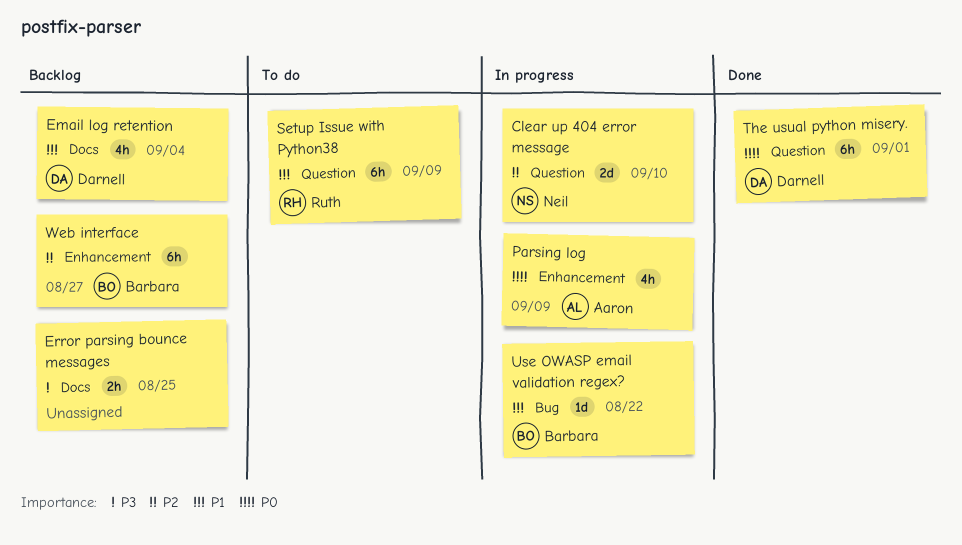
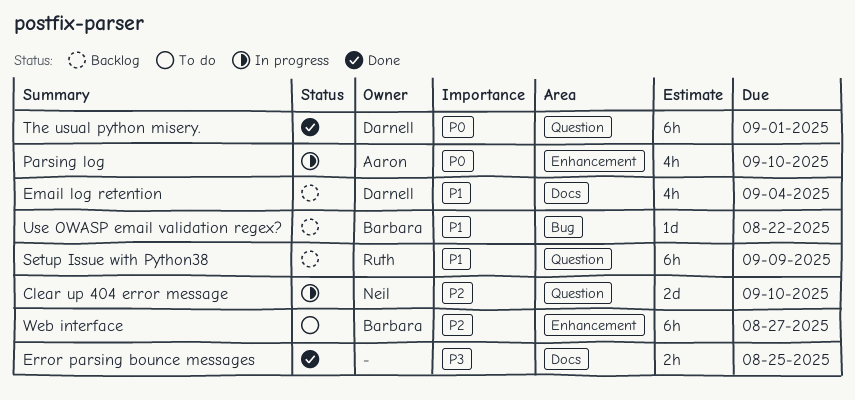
Error parsing bounce messages, status: Backlog -> Done
Parsing log, due: Sep 9 -> Sep 10
Setup Issue with Python38, status: To do -> Backlog
Use OWASP email validation regex?, status: In progress -> Backlog
Web interface, status: Backlog -> To do

